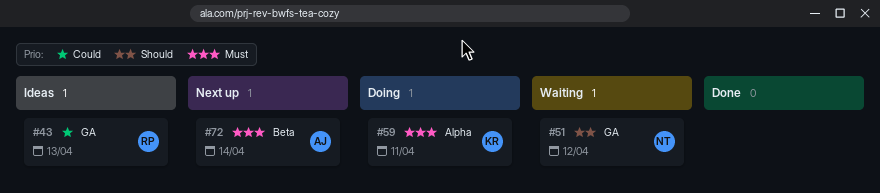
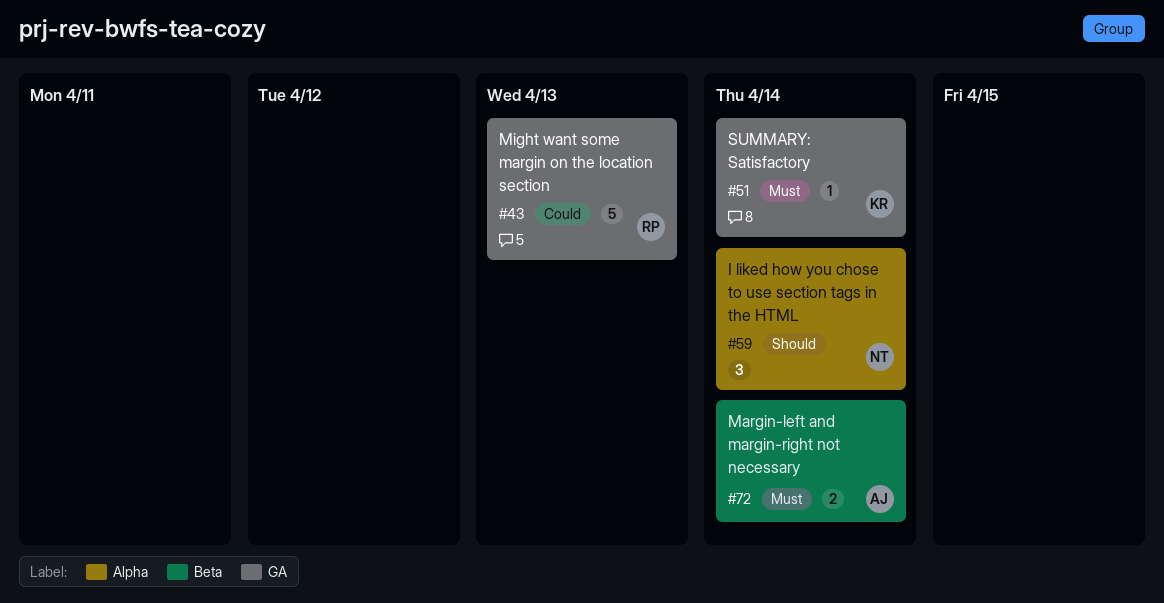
#51, owner: NT -> KR
#51, priority: Should -> Must
#51, due: Apr 12 -> Apr 14
#59, owner: KR -> NT
#59, priority: Must -> Should
#59, due: Apr 11 -> Apr 14

